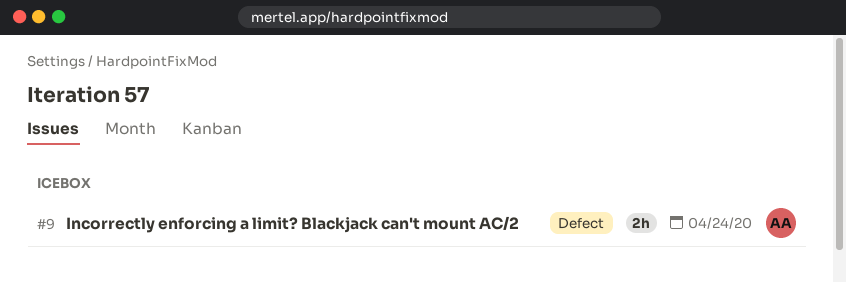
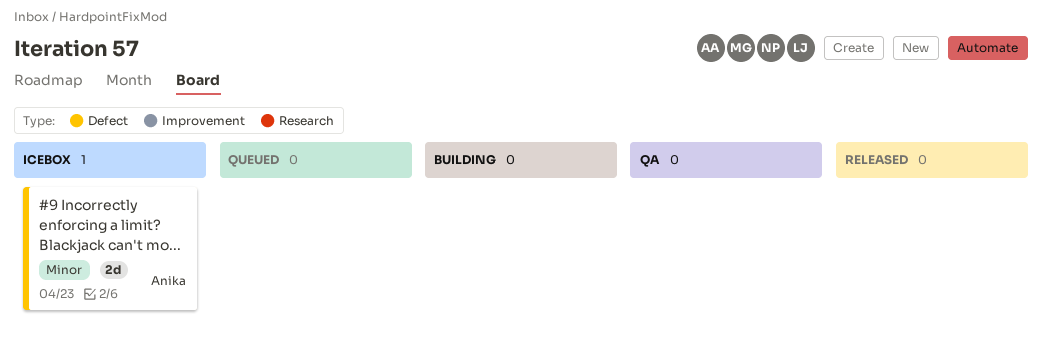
#9, estimate: 2h -> 2d
#9, due: Apr 24 -> Apr 23

